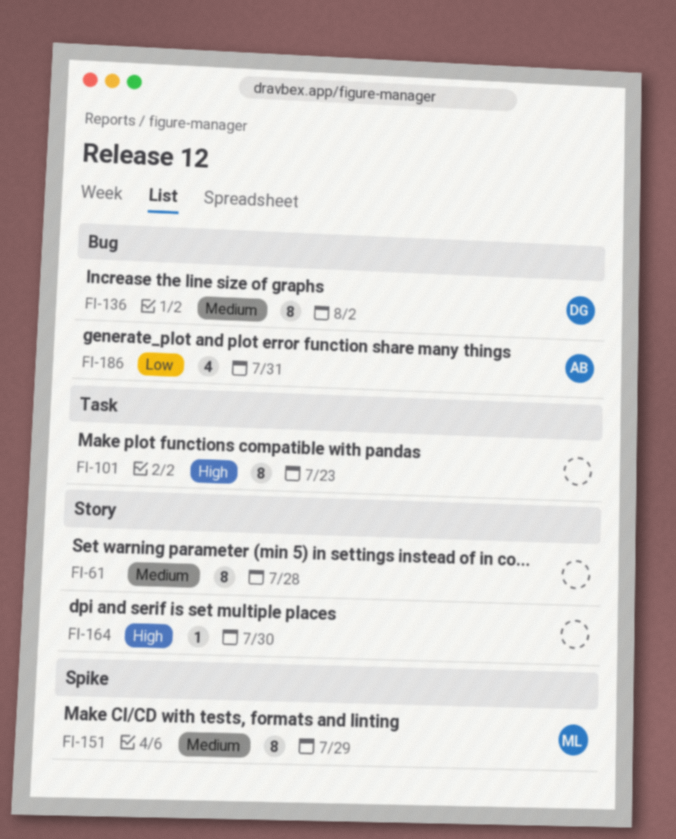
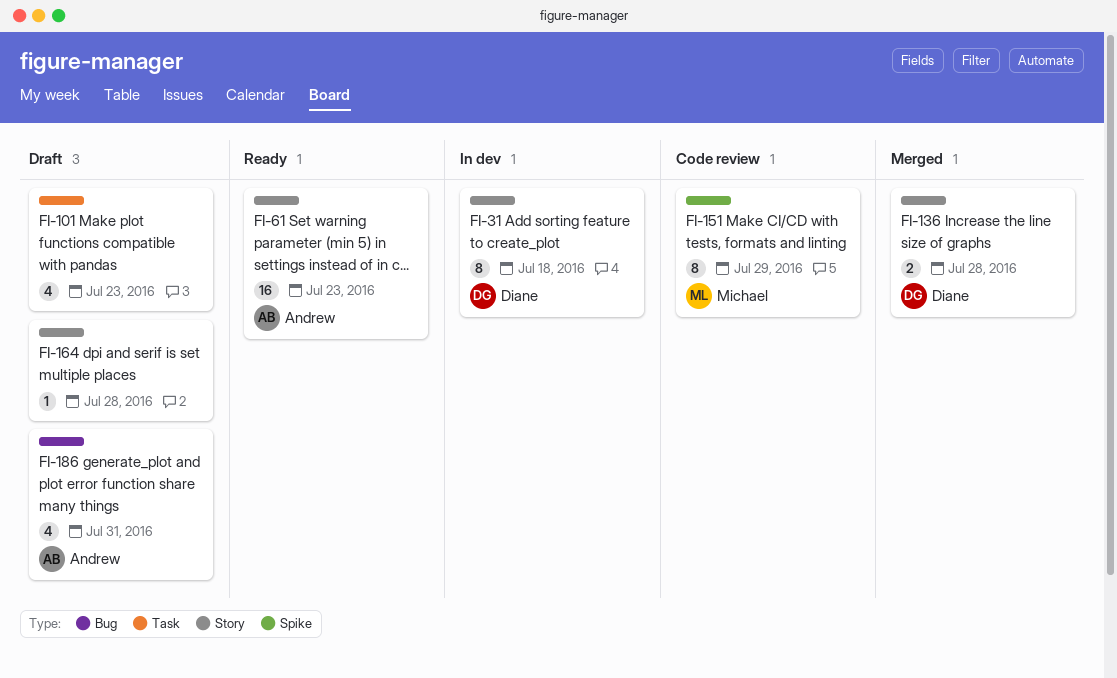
FI-31: none -> present
FI-61, owner: none -> Andrew
FI-61, estimate: 8 -> 16
FI-61, due: Jul 28 -> Jul 23
FI-101, estimate: 8 -> 4
FI-136, label: Bug -> Story
FI-136, estimate: 8 -> 2
FI-136, due: Aug 2 -> Jul 28
FI-164, due: Jul 30 -> Jul 28

